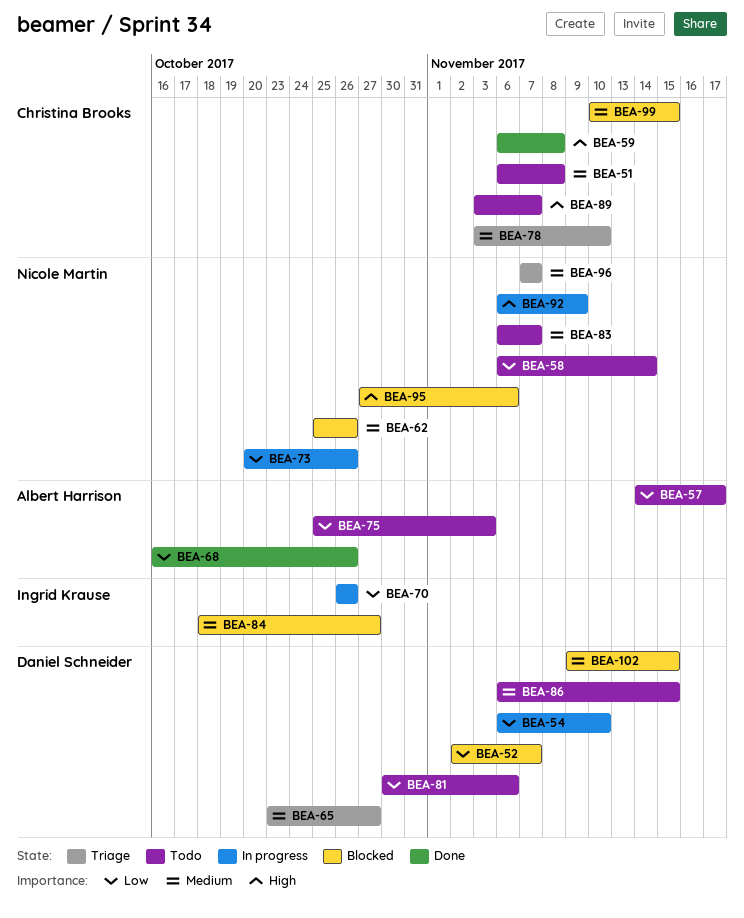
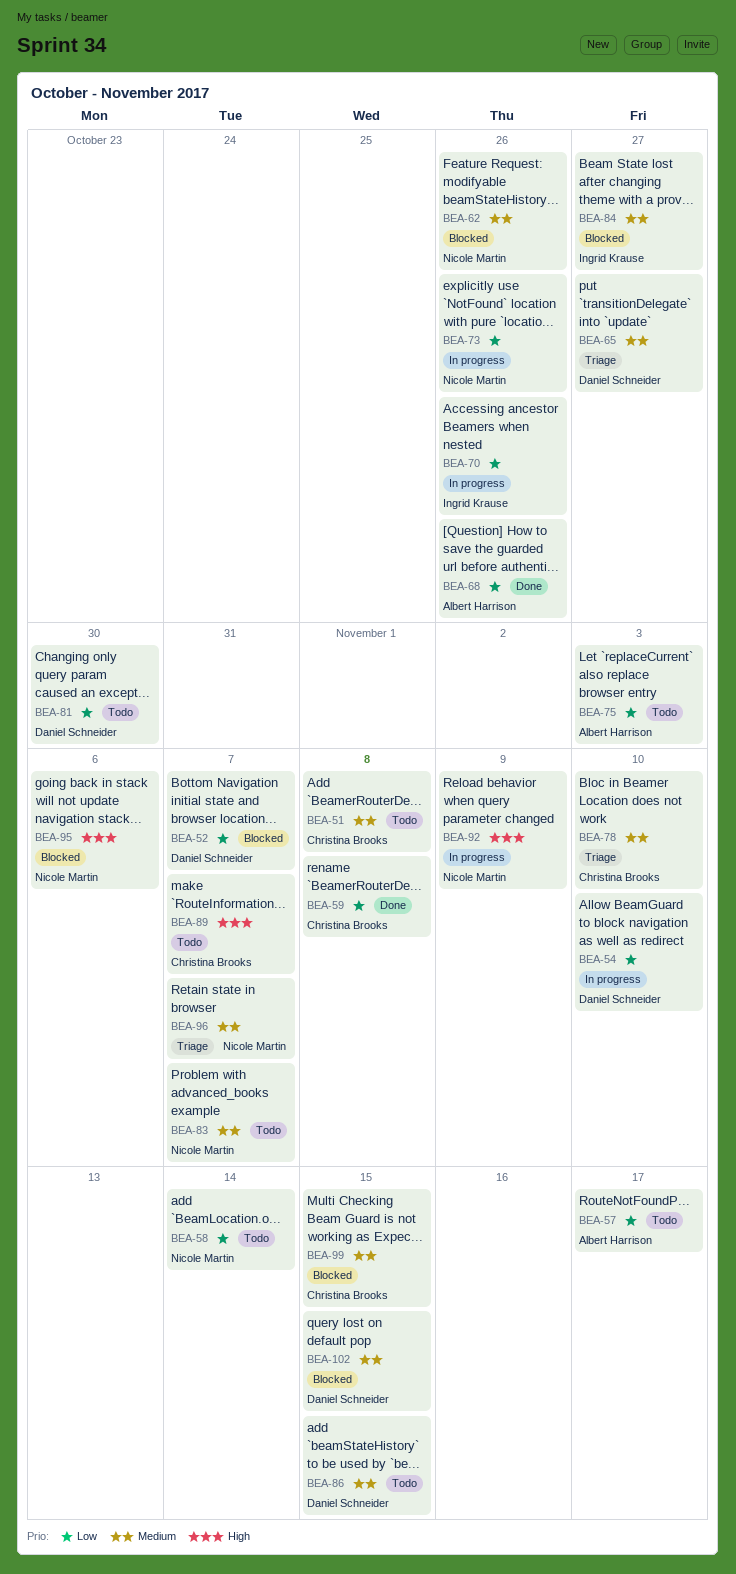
BEA-59, priority: High -> Low
BEA-81, due: Nov 6 -> Oct 30

